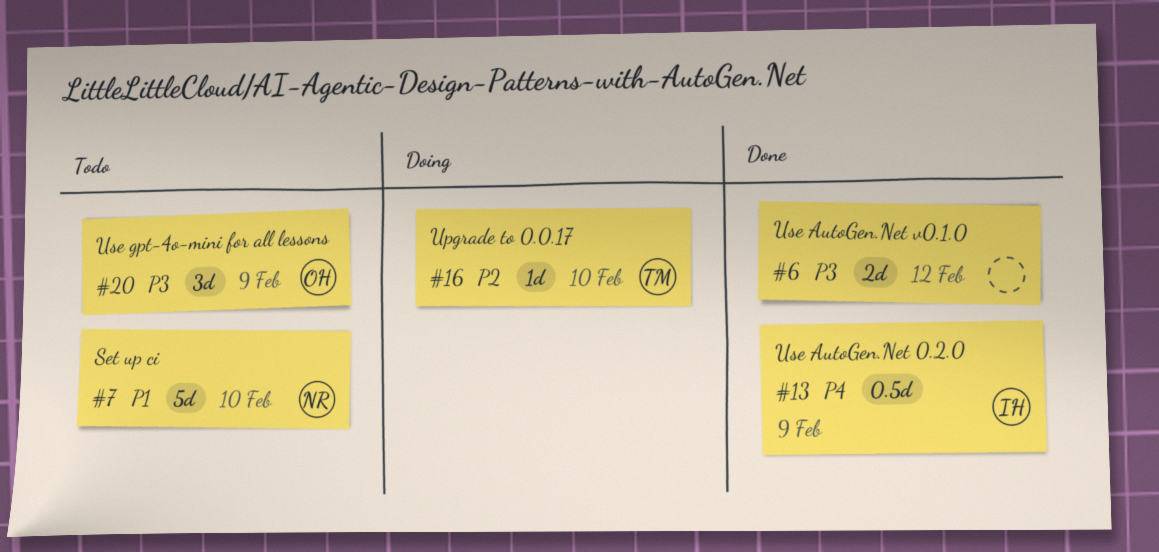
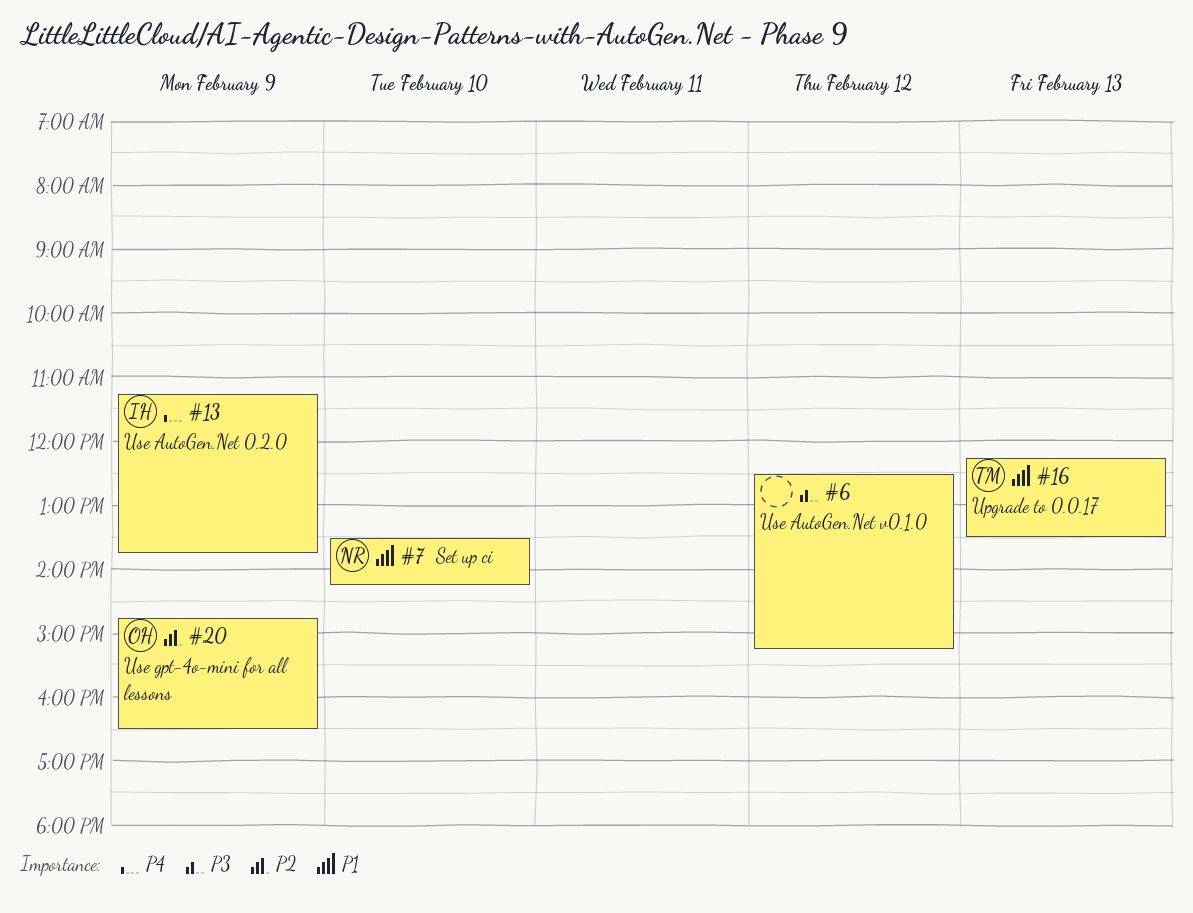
#16, priority: P2 -> P1
#16, day: Feb 10 -> Feb 13
#20, priority: P3 -> P2

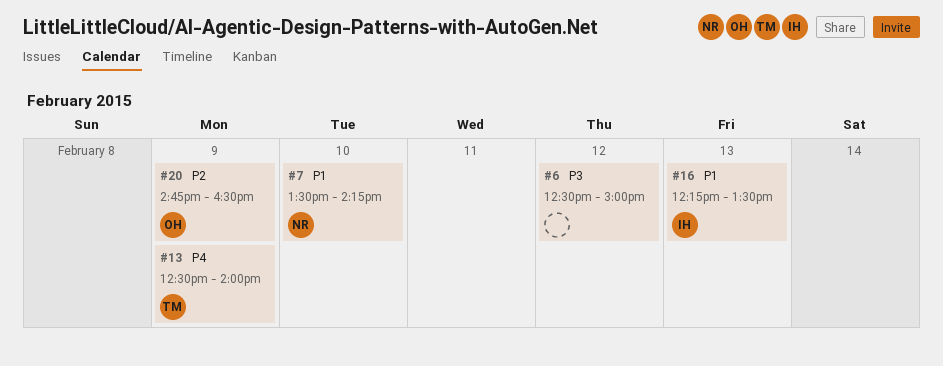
#6, ends: 15:15 -> 15:00
#13, owner: IH -> TM
#13, begins: 11:15 -> 12:30
#13, ends: 13:45 -> 14:00
#16, owner: TM -> IH

